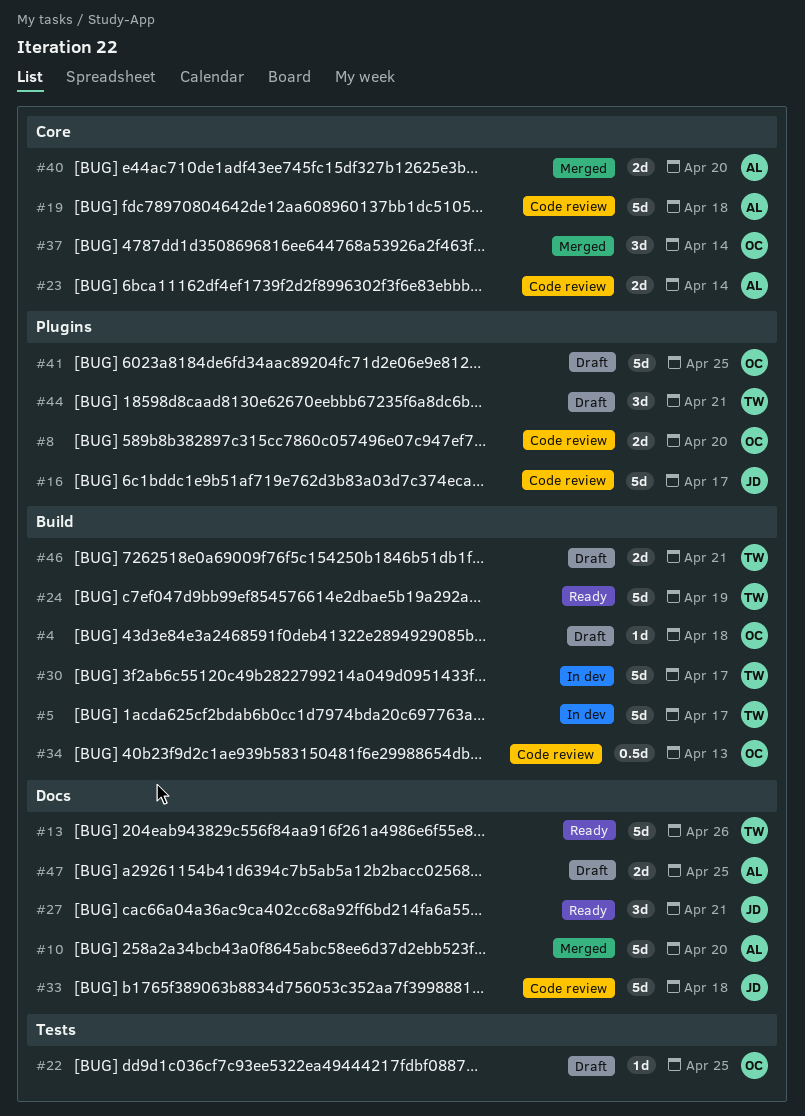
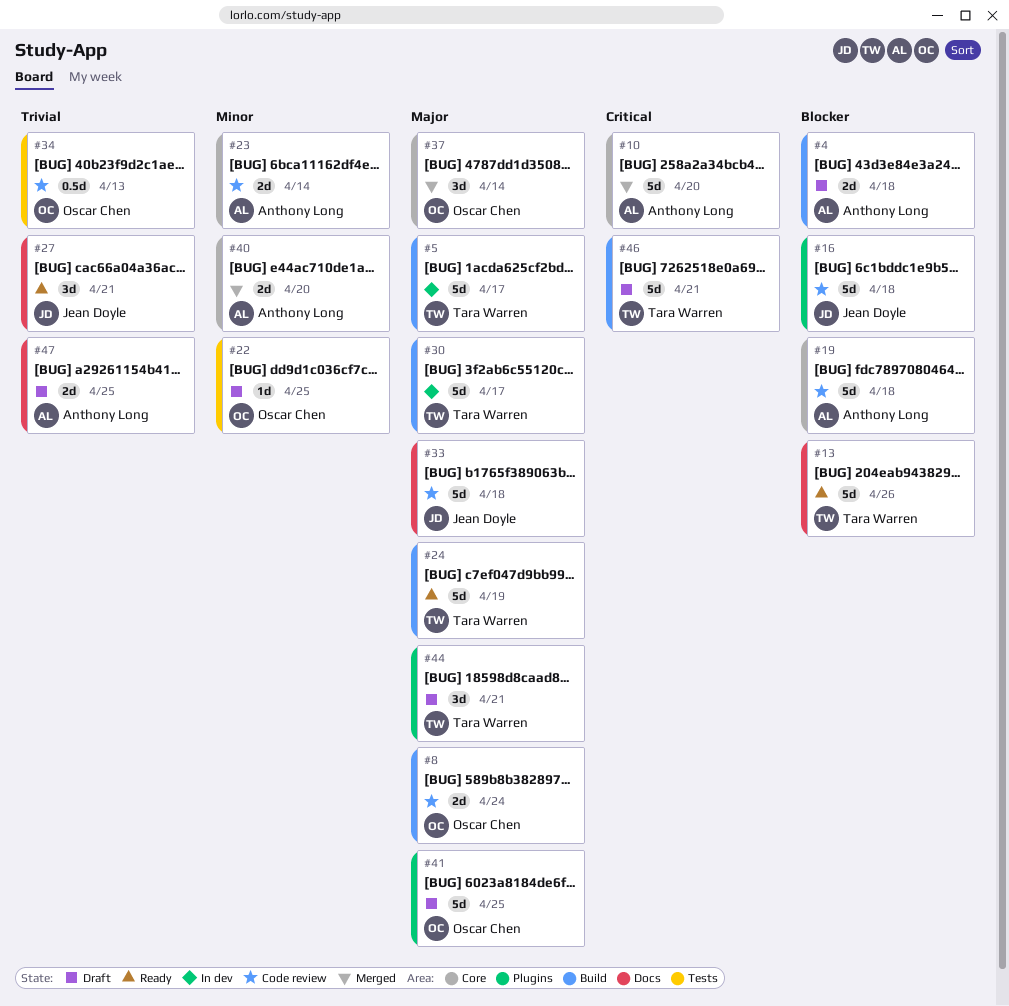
#4, owner: Oscar Chen -> Anthony Long
#4, estimate: 1d -> 2d
#8, label: Plugins -> Build
#8, due: Apr 20 -> Apr 24
#10, label: Docs -> Core
#16, due: Apr 17 -> Apr 18
#34, label: Build -> Tests
#46, estimate: 2d -> 5d

